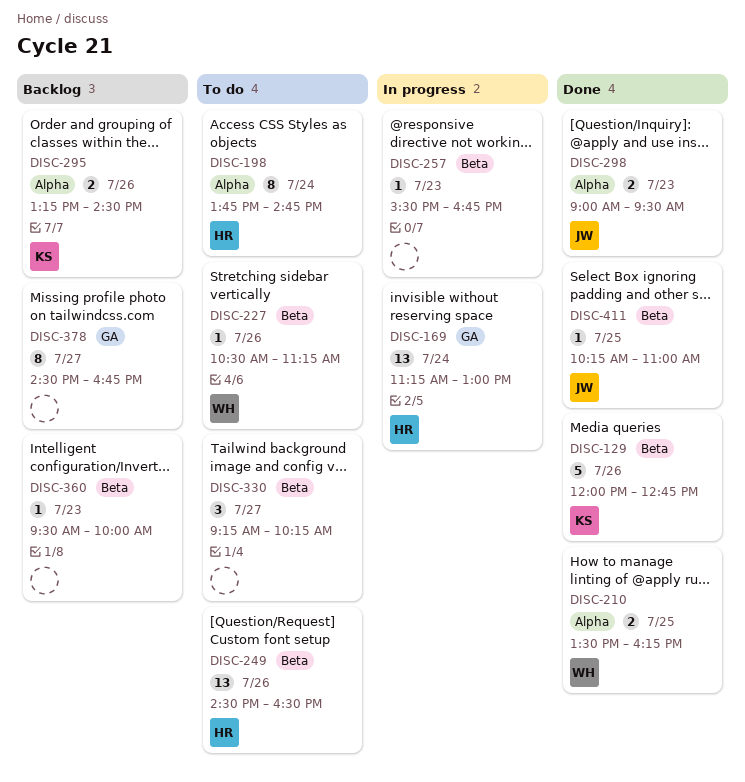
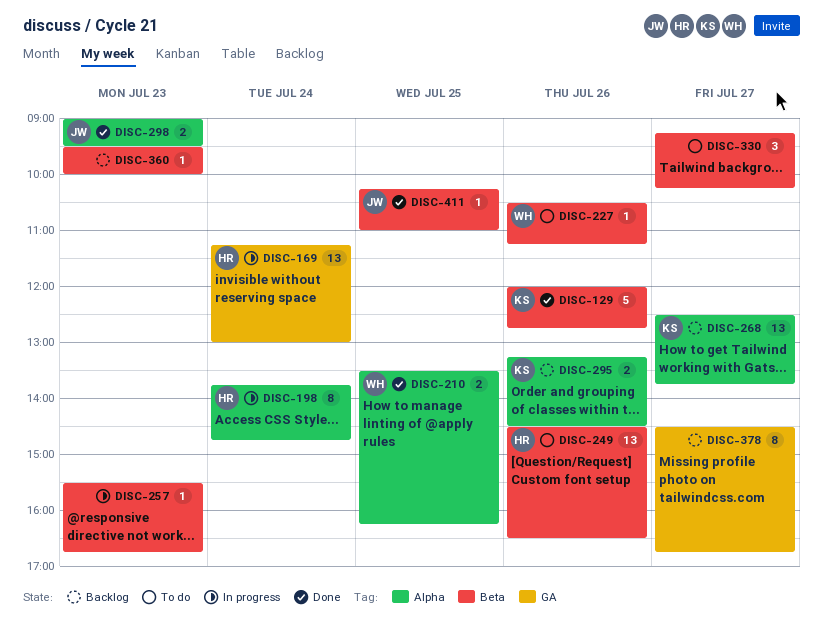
DISC-198, status: To do -> In progress
DISC-268: none -> present

